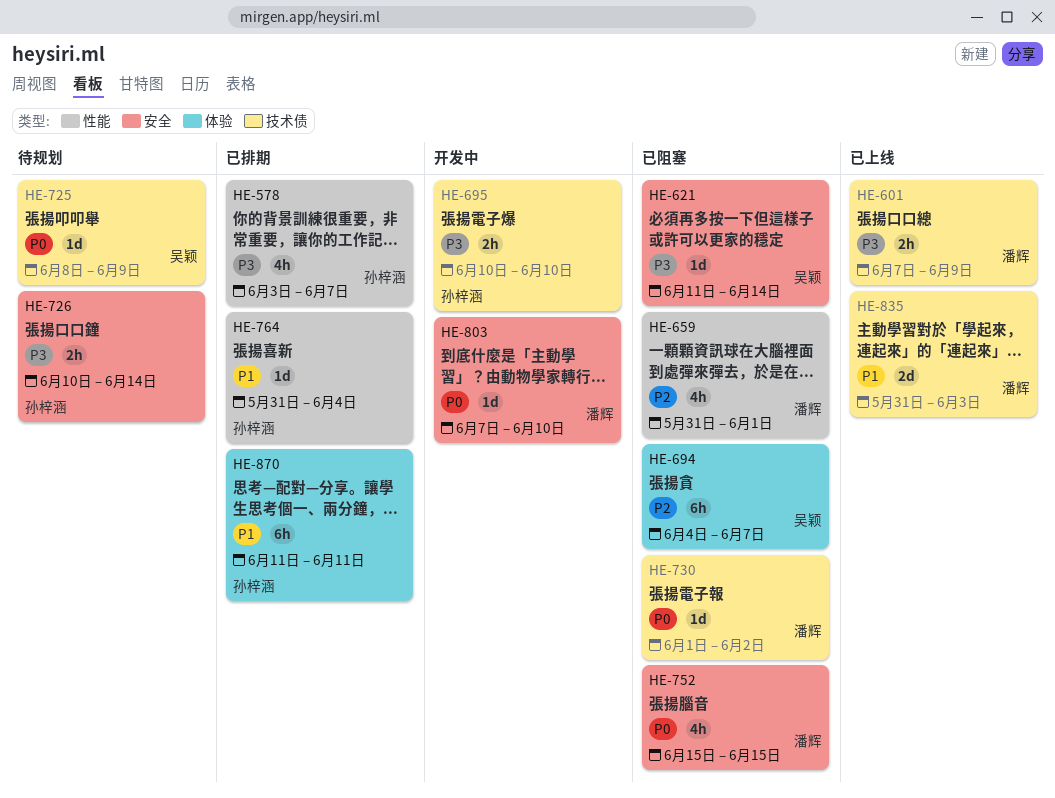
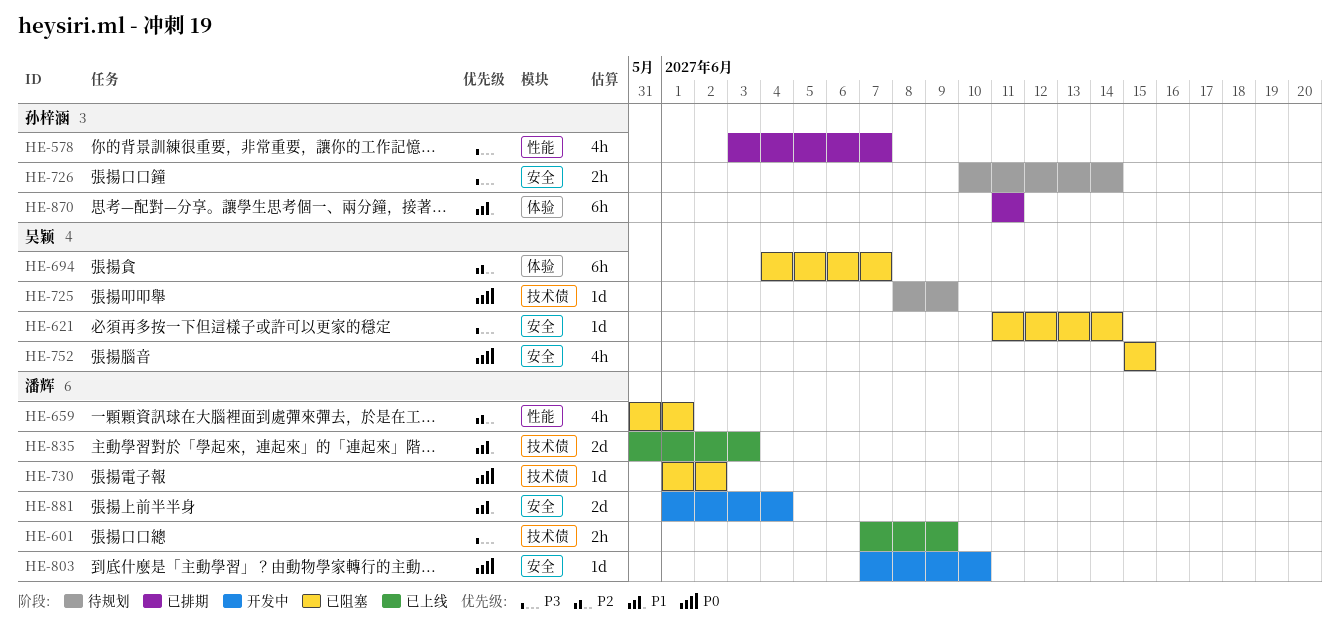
HE-695: present -> none
HE-752, owner: 潘辉 -> 吴颖
HE-764: present -> none
HE-881: none -> present

